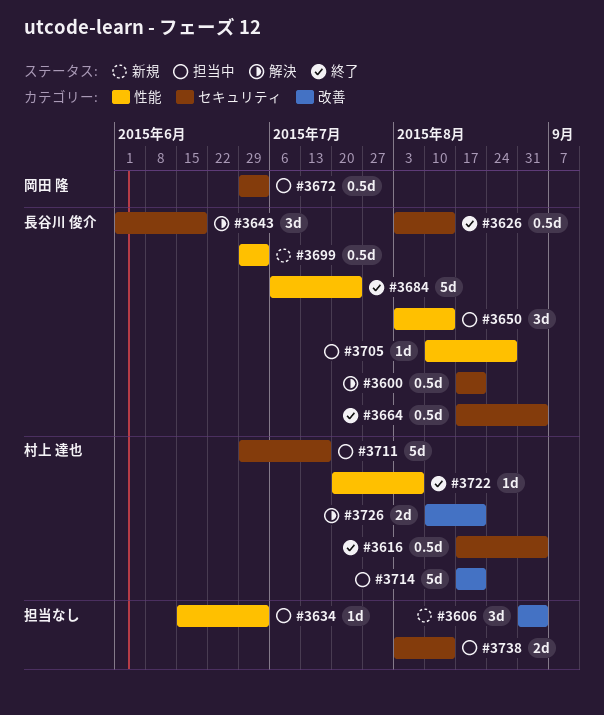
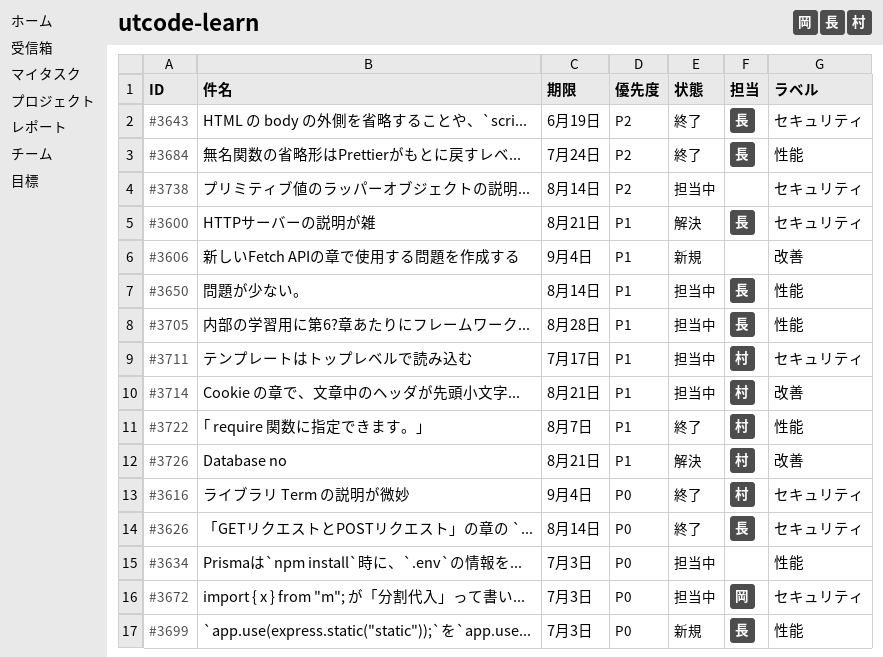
#3643, status: 解決 -> 終了
#3664: present -> none

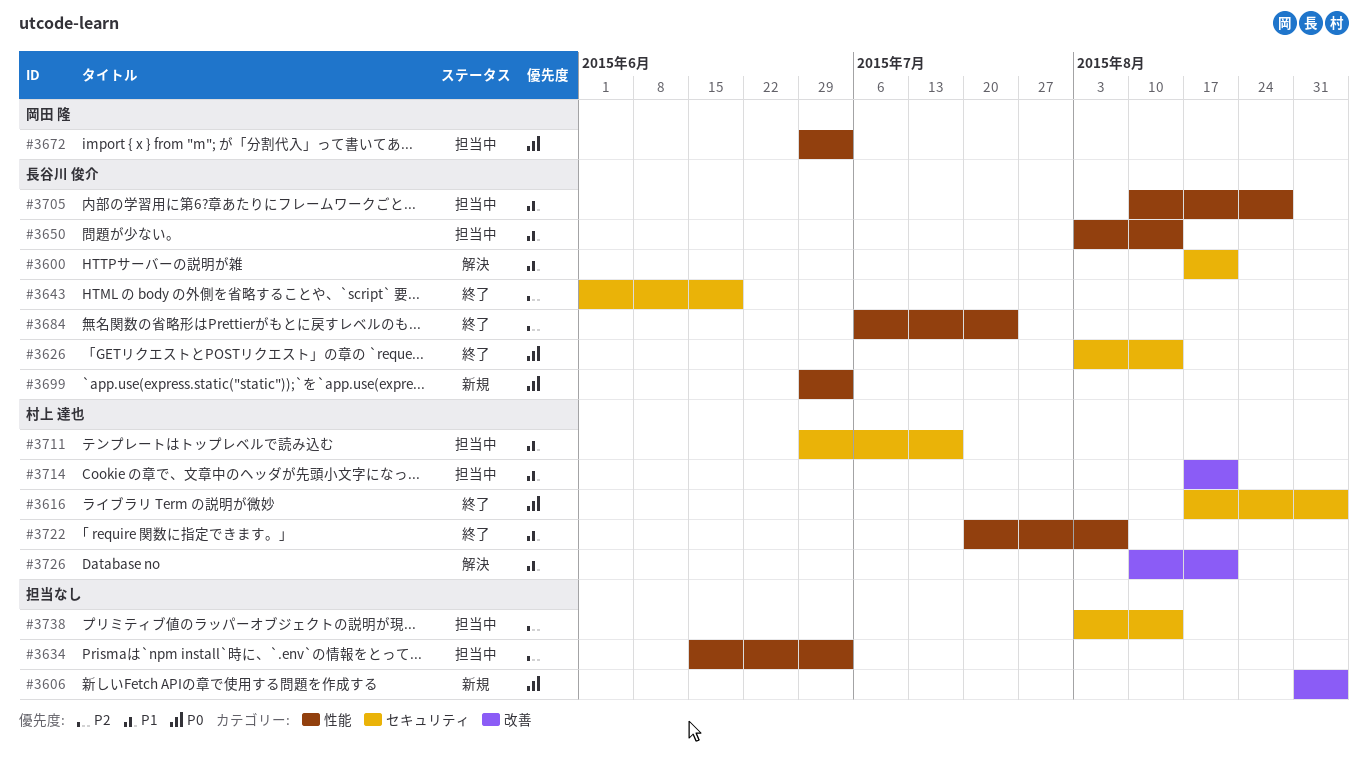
#3606, priority: P1 -> P0
#3634, priority: P0 -> P2
#3672, label: セキュリティ -> 性能

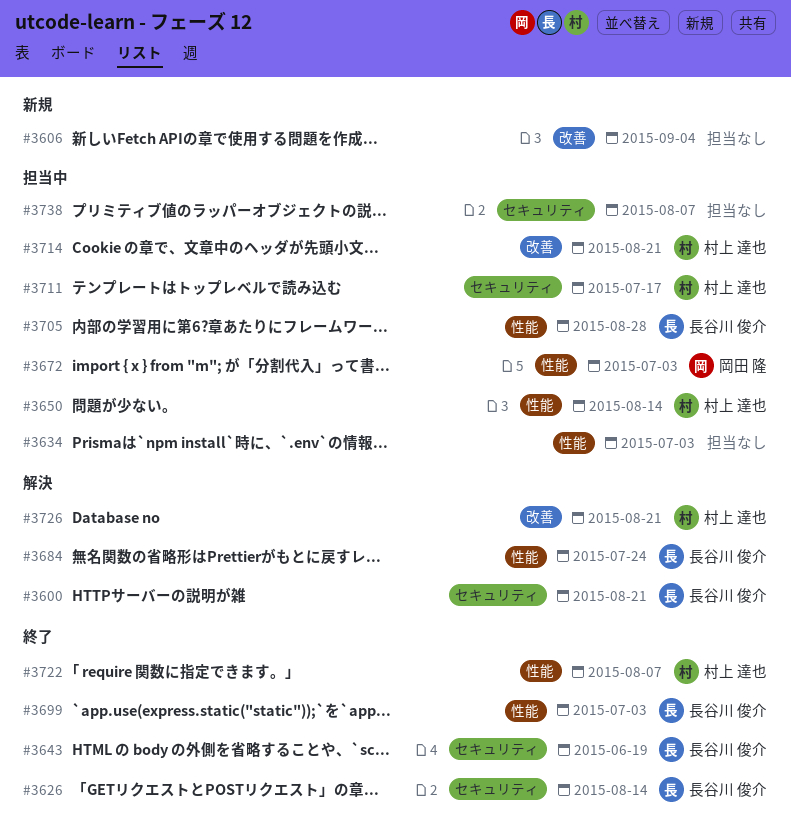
#3616: present -> none
#3650, owner: 長谷川 俊介 -> 村上 達也
#3684, status: 終了 -> 解決
#3699, status: 新規 -> 終了
#3738, due: Aug 14 -> Aug 7

